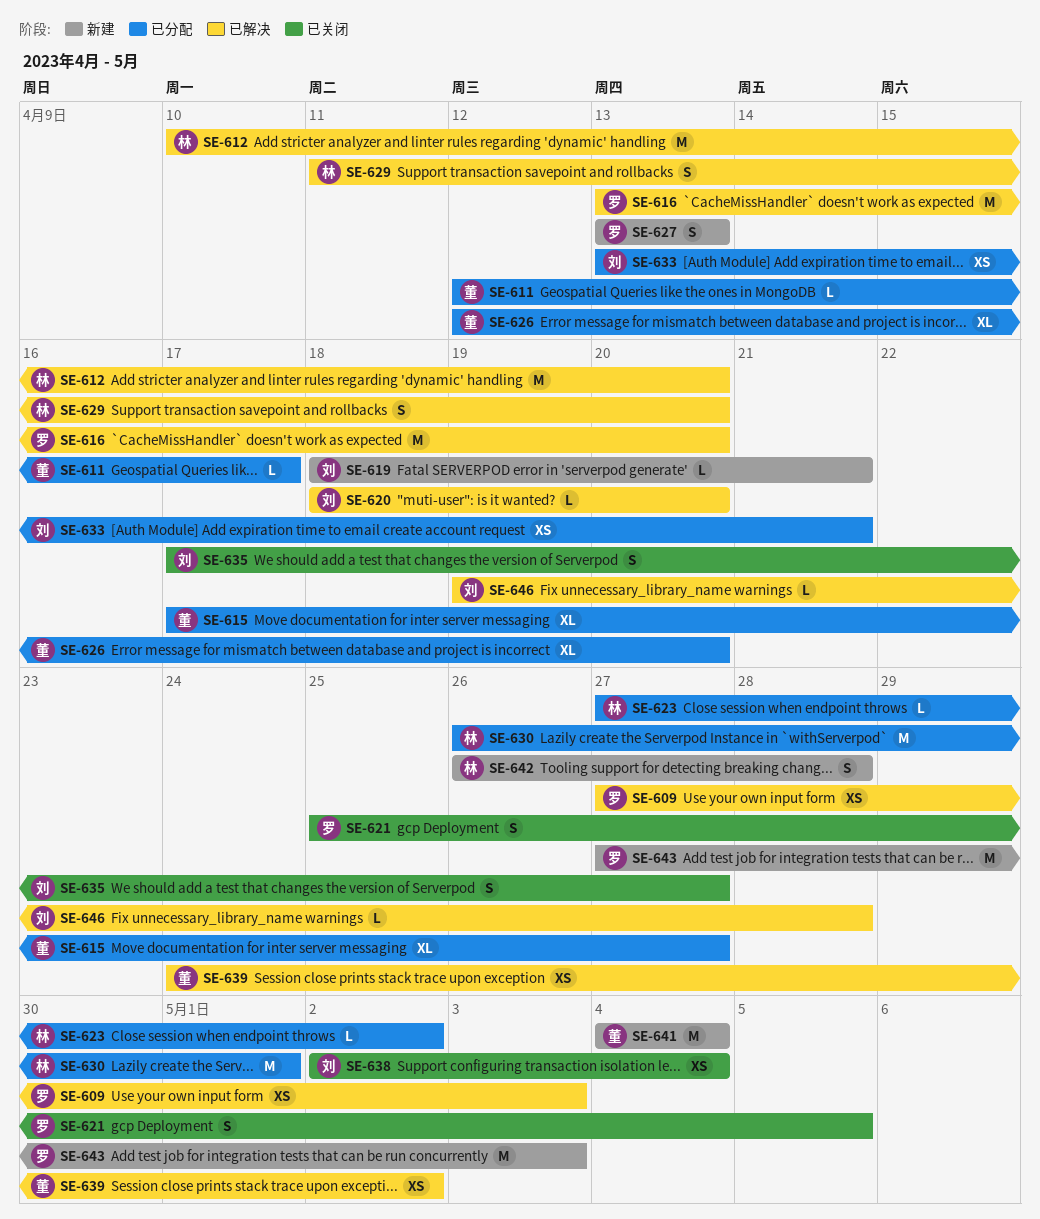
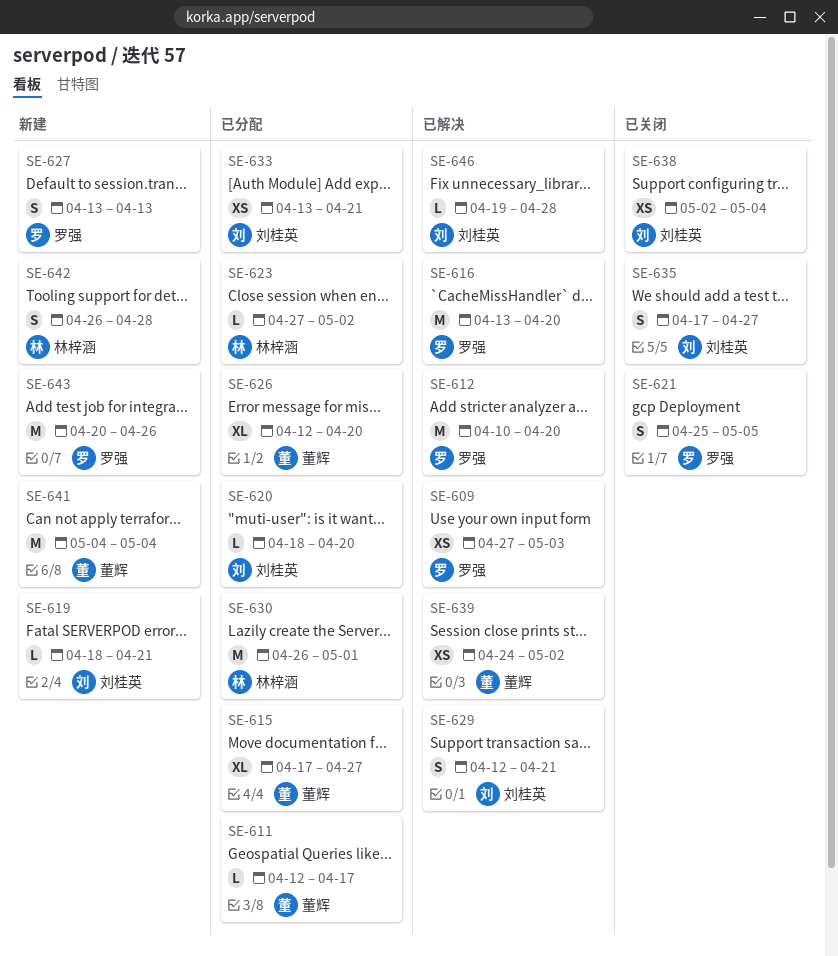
SE-612, owner: 林梓涵 -> 罗强
SE-620, status: 已解决 -> 已分配
SE-629, owner: 林梓涵 -> 刘桂英
SE-629, start: Apr 11 -> Apr 12
SE-629, due: Apr 20 -> Apr 21
SE-643, start: Apr 27 -> Apr 20
SE-643, due: May 3 -> Apr 26

